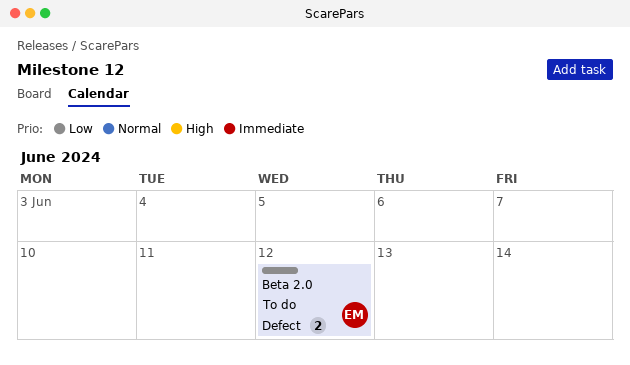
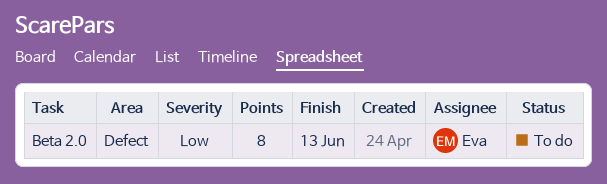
Beta 2.0, estimate: 2 -> 8
Beta 2.0, due: Jun 12 -> Jun 13

